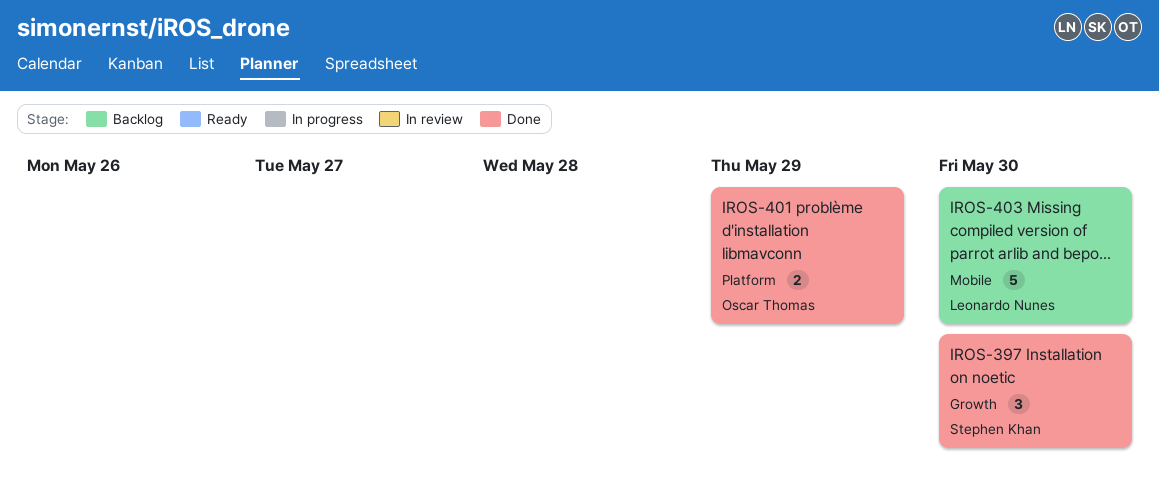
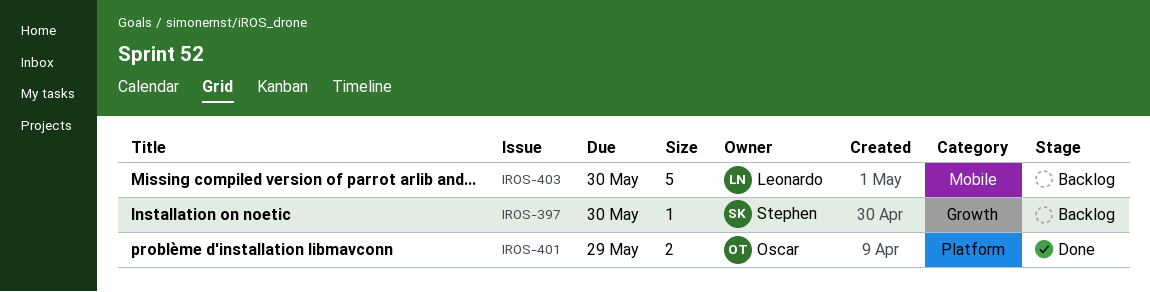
IROS-397, status: Done -> Backlog
IROS-397, estimate: 3 -> 1

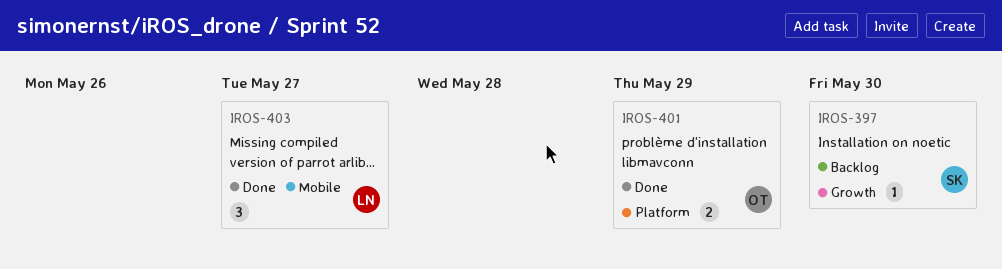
IROS-403, status: Backlog -> Done
IROS-403, estimate: 5 -> 3
IROS-403, due: May 30 -> May 27

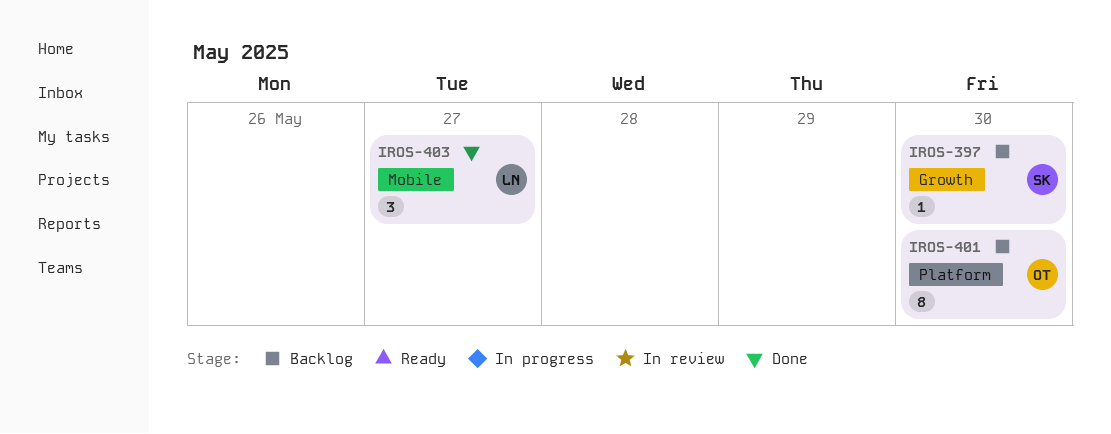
IROS-401, status: Done -> Backlog
IROS-401, estimate: 2 -> 8
IROS-401, due: May 29 -> May 30

